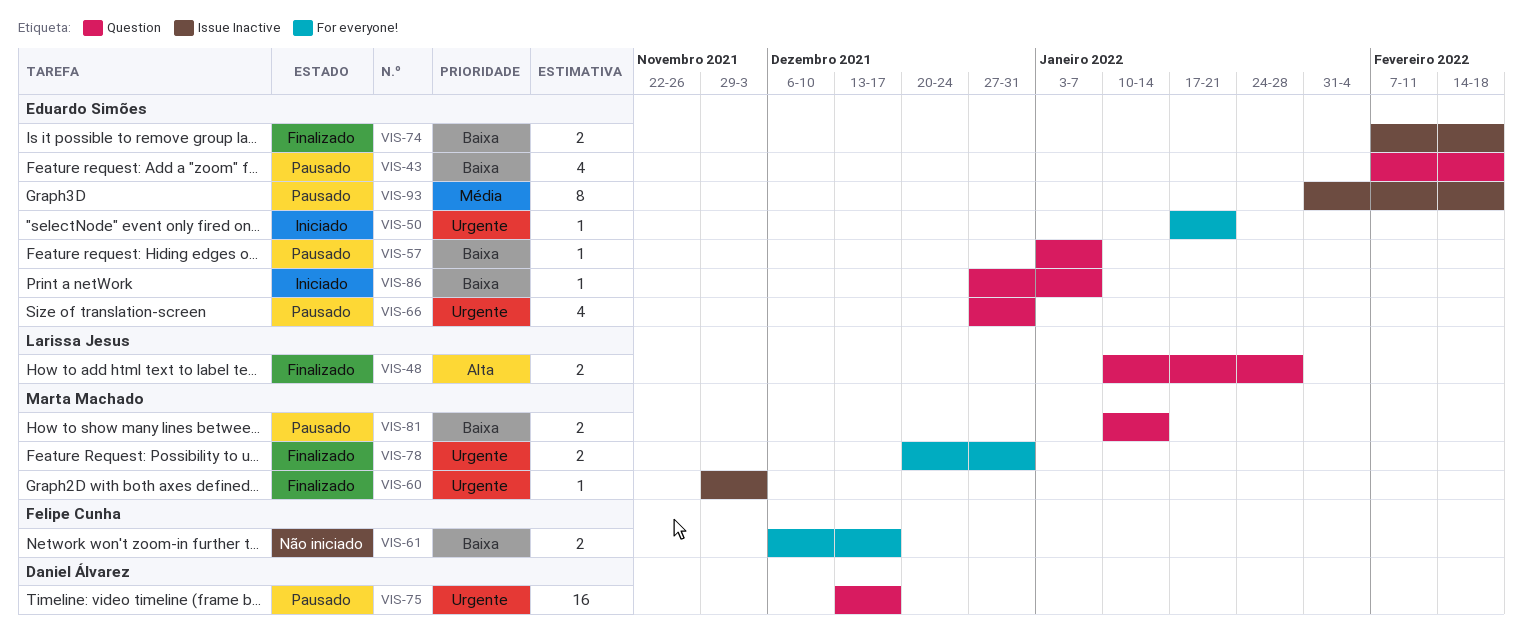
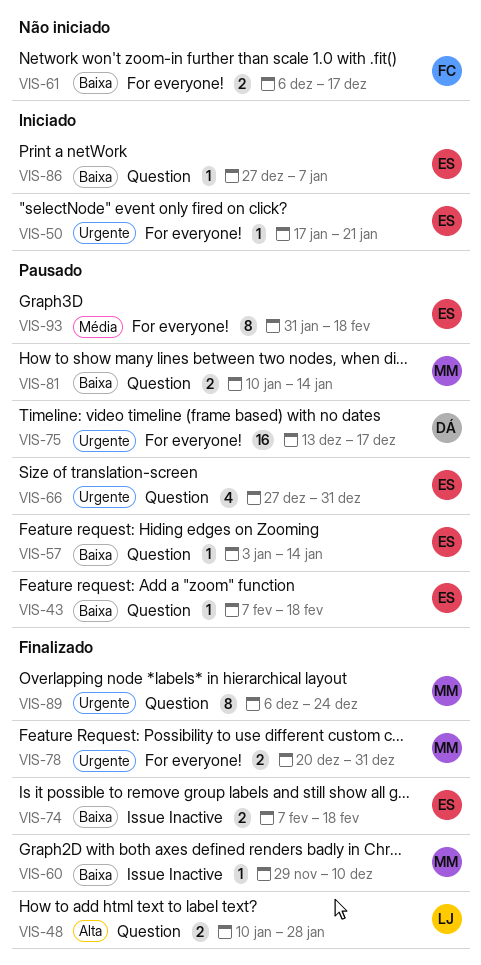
VIS-43, estimate: 4 -> 1
VIS-57, due: Jan 7 -> Jan 14
VIS-60, priority: Urgente -> Baixa
VIS-60, due: Dec 3 -> Dec 10
VIS-75, label: Question -> For everyone!
VIS-89: none -> present
VIS-93, label: Issue Inactive -> For everyone!

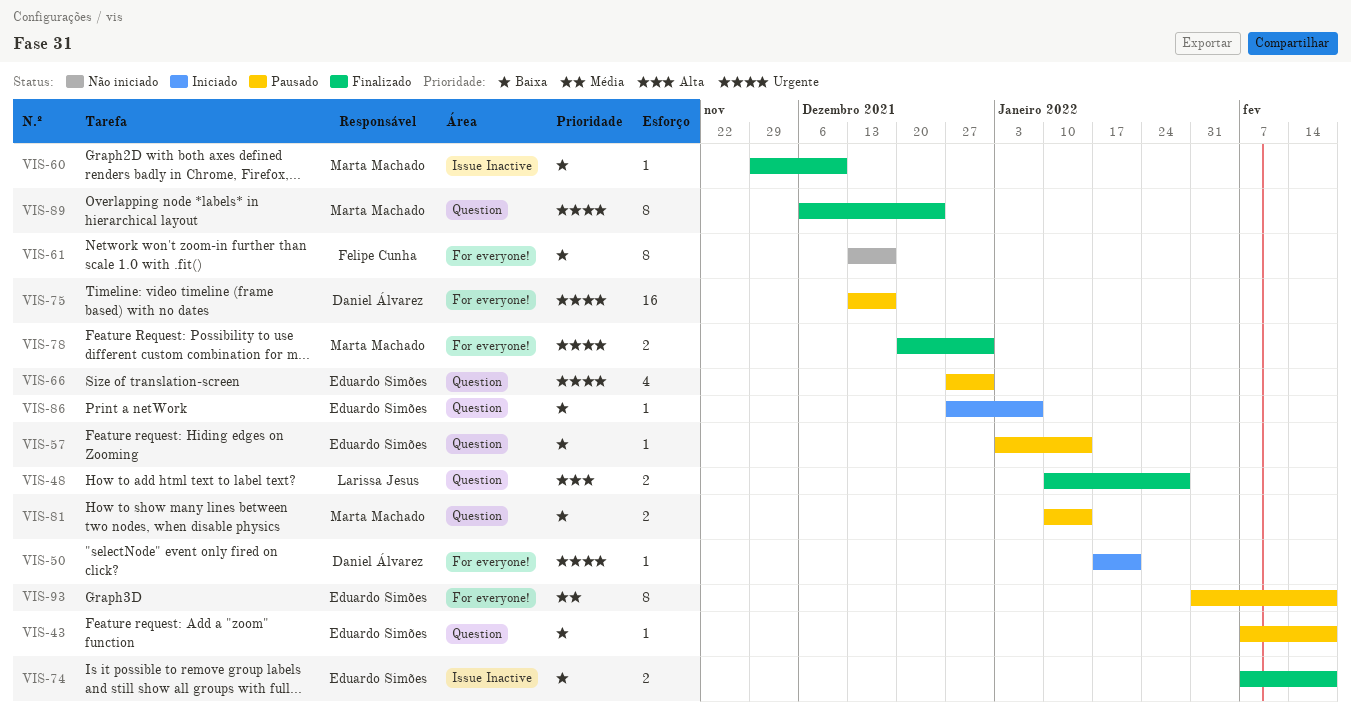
VIS-50, owner: Eduardo Simões -> Daniel Álvarez
VIS-61, estimate: 2 -> 8
VIS-61, start: Dec 6 -> Dec 13

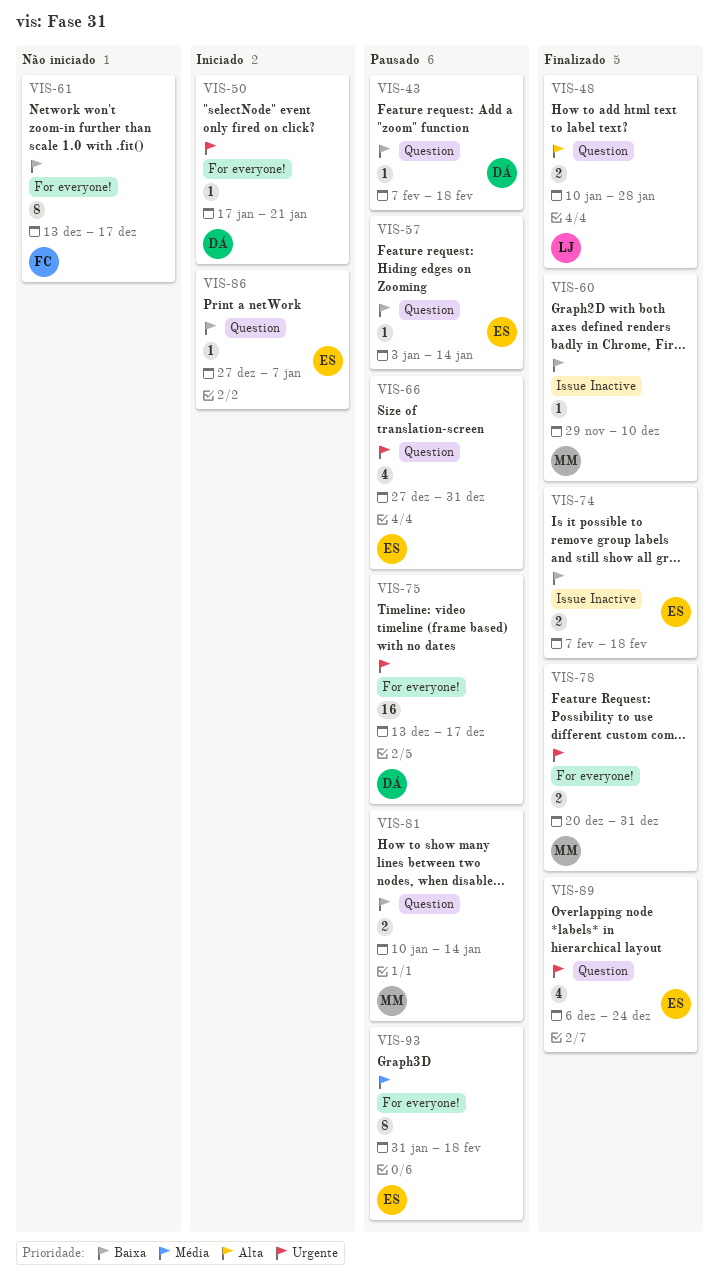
VIS-43, owner: Eduardo Simões -> Daniel Álvarez
VIS-89, owner: Marta Machado -> Eduardo Simões
VIS-89, estimate: 8 -> 4

